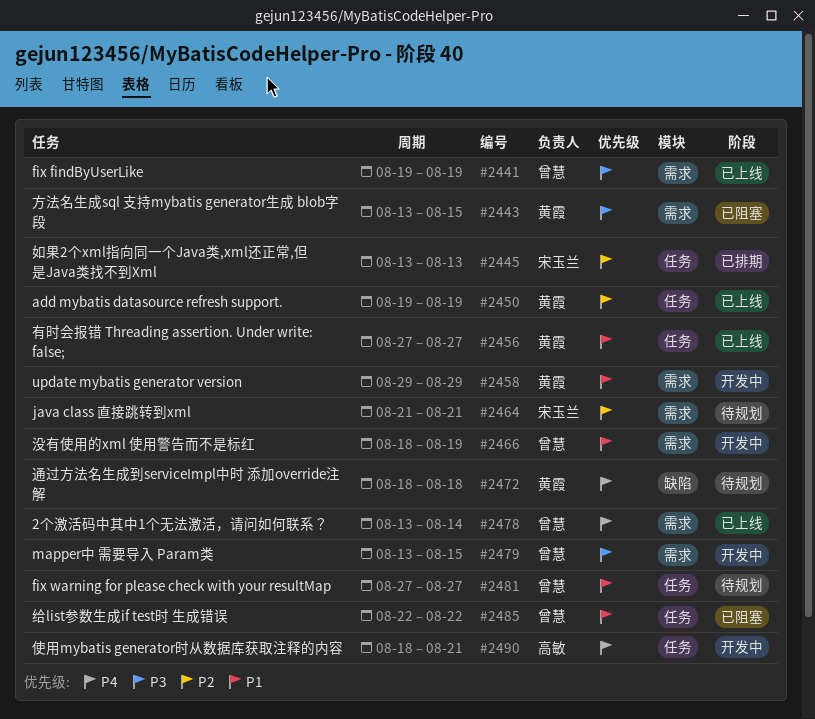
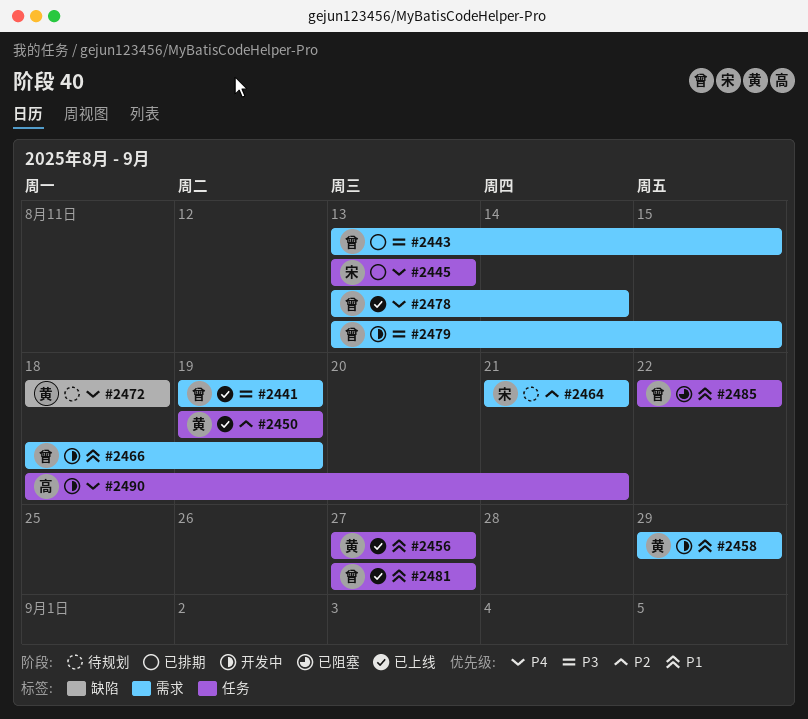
#2443, status: 已阻塞 -> 已排期
#2443, owner: 黄霞 -> 曾慧
#2445, priority: P2 -> P4
#2481, status: 待规划 -> 已上线

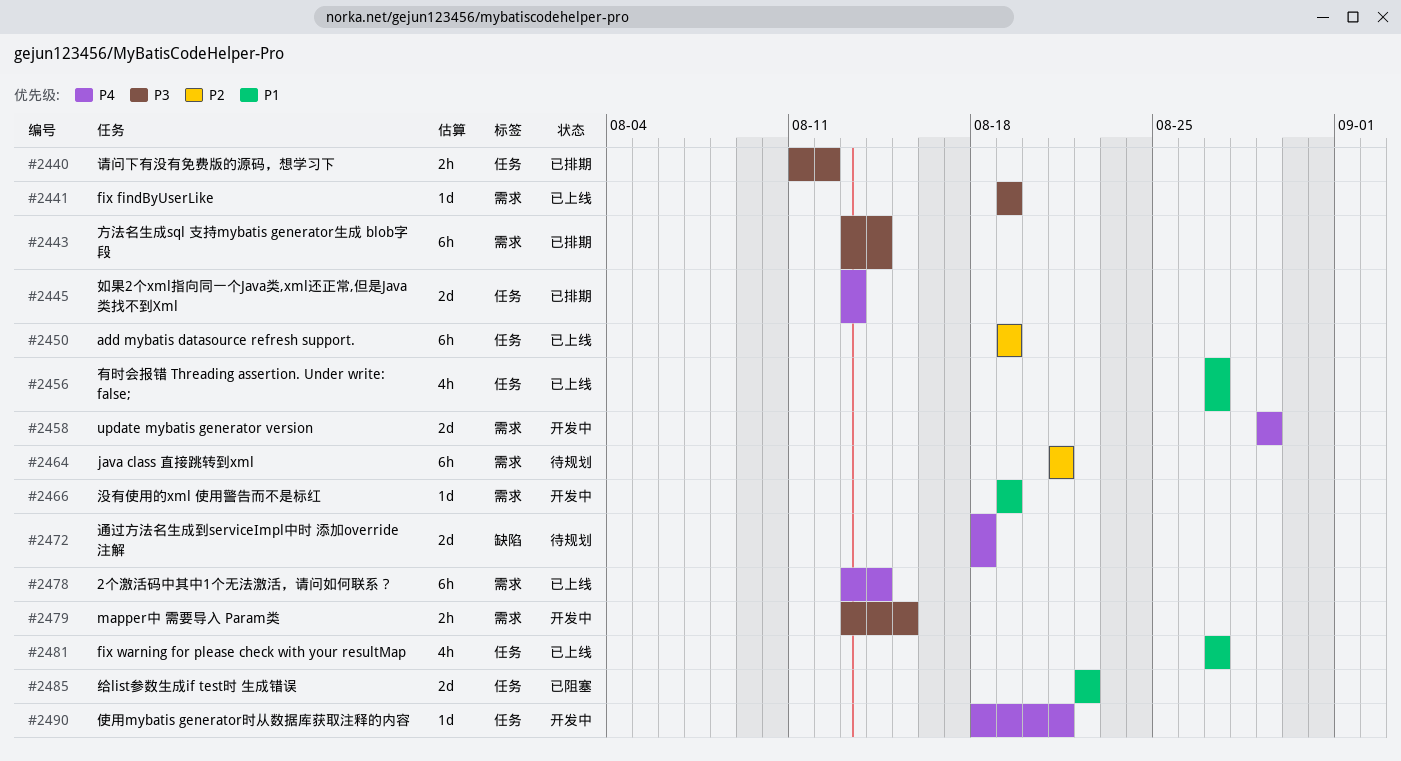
#2440: none -> present
#2443, due: Aug 15 -> Aug 14
#2458, priority: P1 -> P4
#2466, start: Aug 18 -> Aug 19

